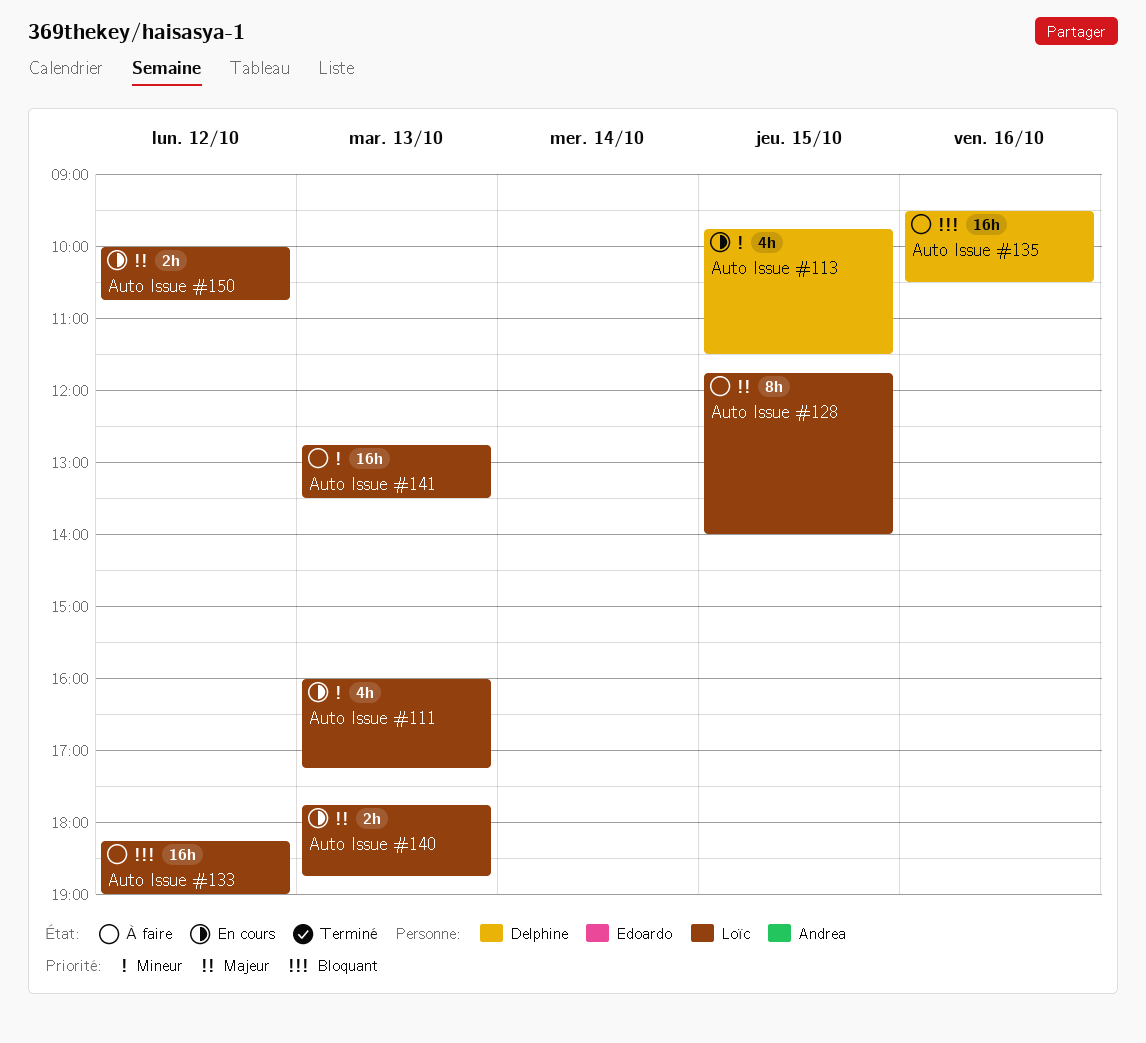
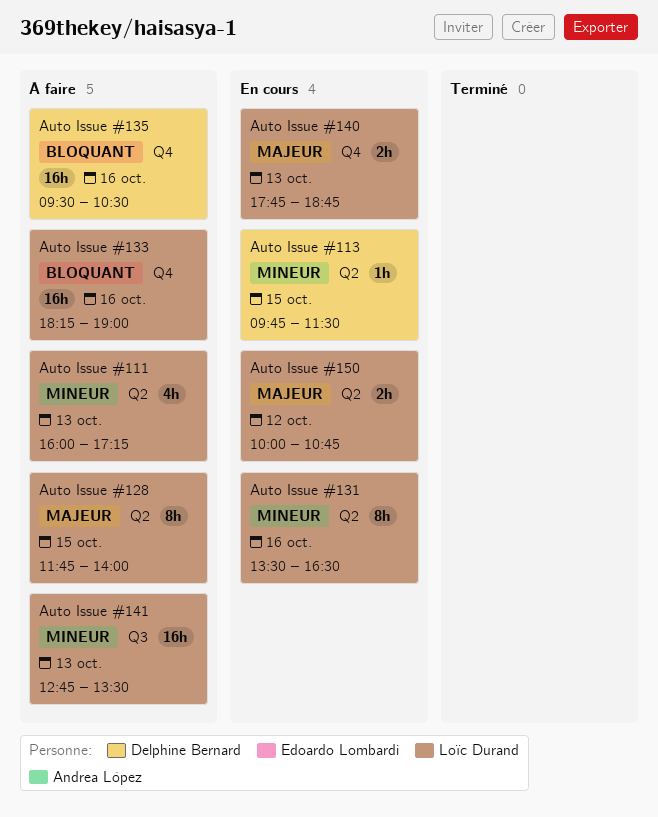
Auto Issue #111, status: En cours -> À faire
Auto Issue #113, estimate: 4h -> 1h
Auto Issue #131: none -> present
Auto Issue #133, day: Oct 12 -> Oct 16

